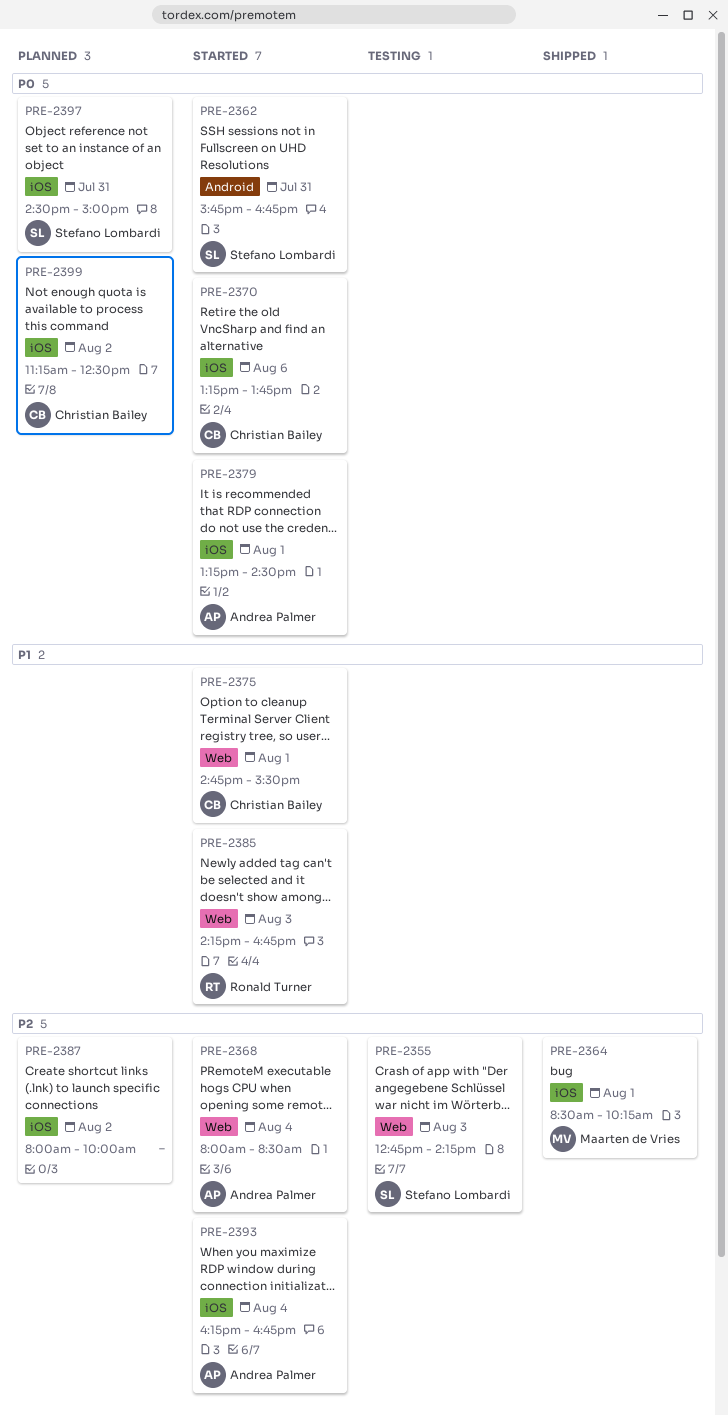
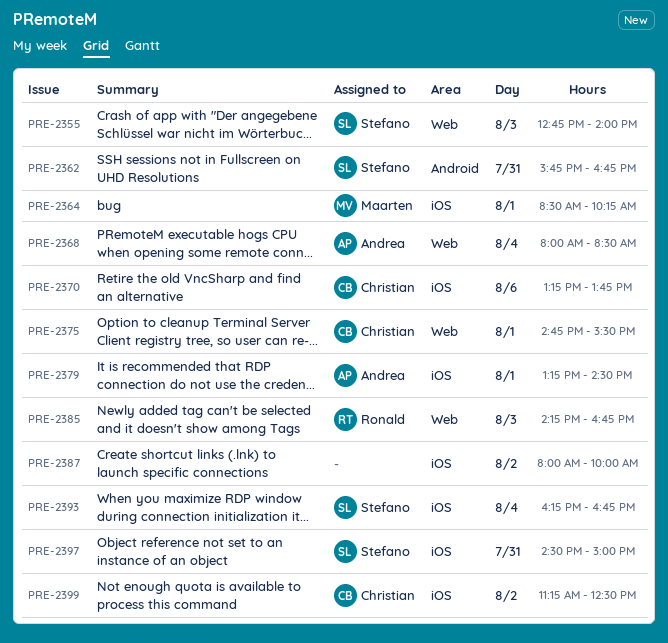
PRE-2355, ends: 14:15 -> 14:00
PRE-2393, owner: Andrea Palmer -> Stefano Lombardi

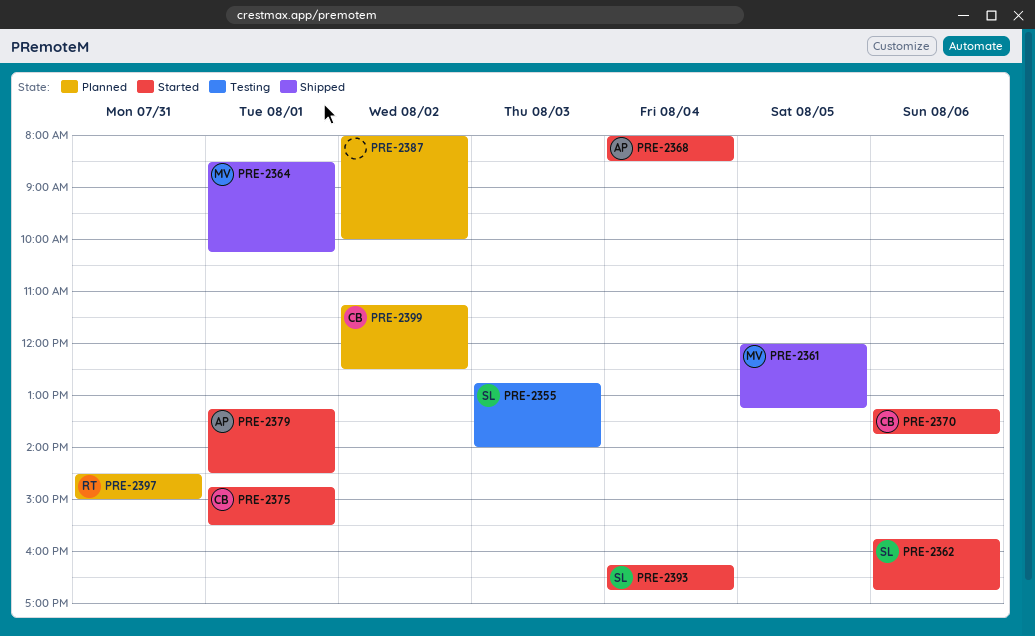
PRE-2361: none -> present
PRE-2362, day: Jul 31 -> Aug 6
PRE-2385: present -> none
PRE-2397, owner: Stefano -> Ronald

